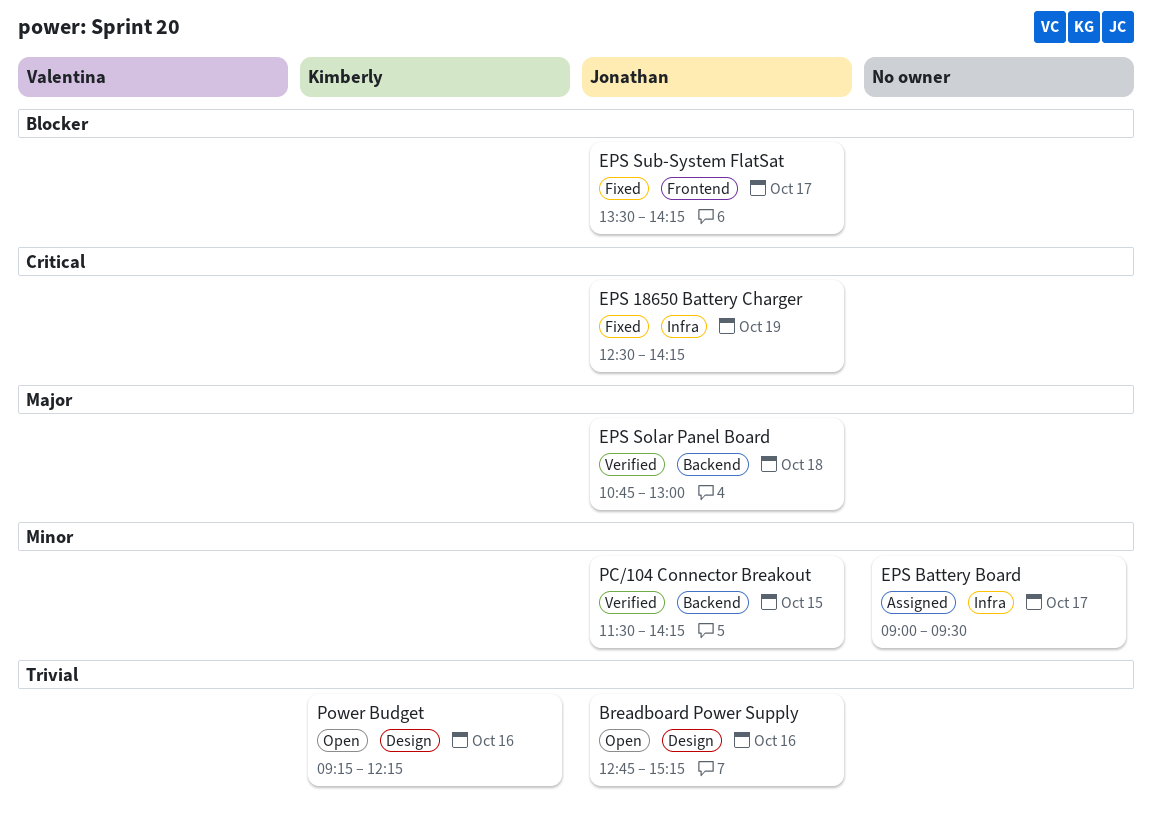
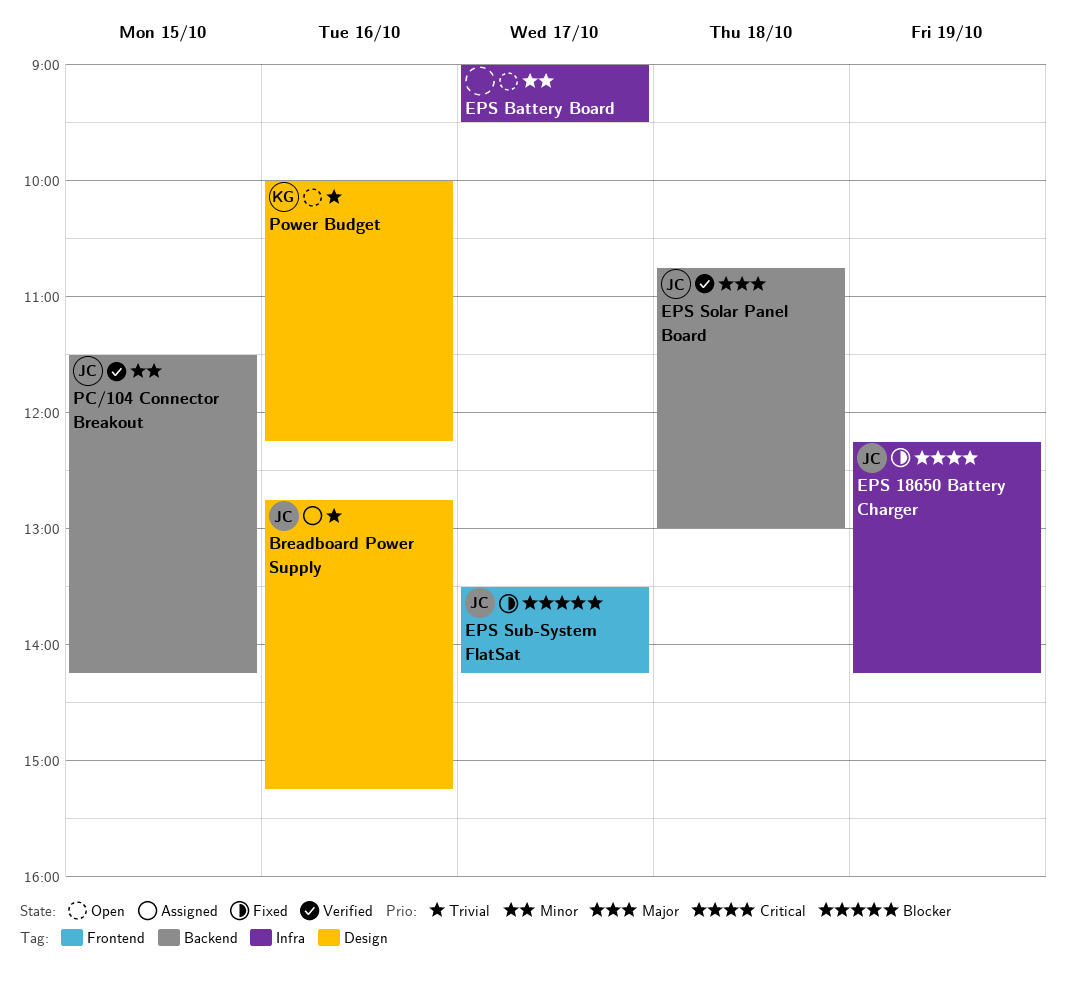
Breadboard Power Supply, status: Open -> Assigned
EPS 18650 Battery Charger, begins: 12:30 -> 12:15
EPS Battery Board, status: Assigned -> Open
Power Budget, begins: 09:15 -> 10:00

